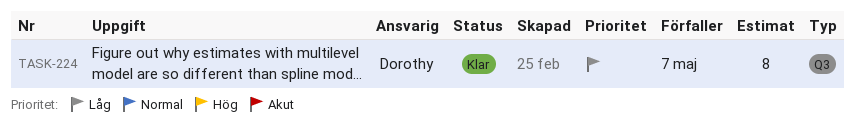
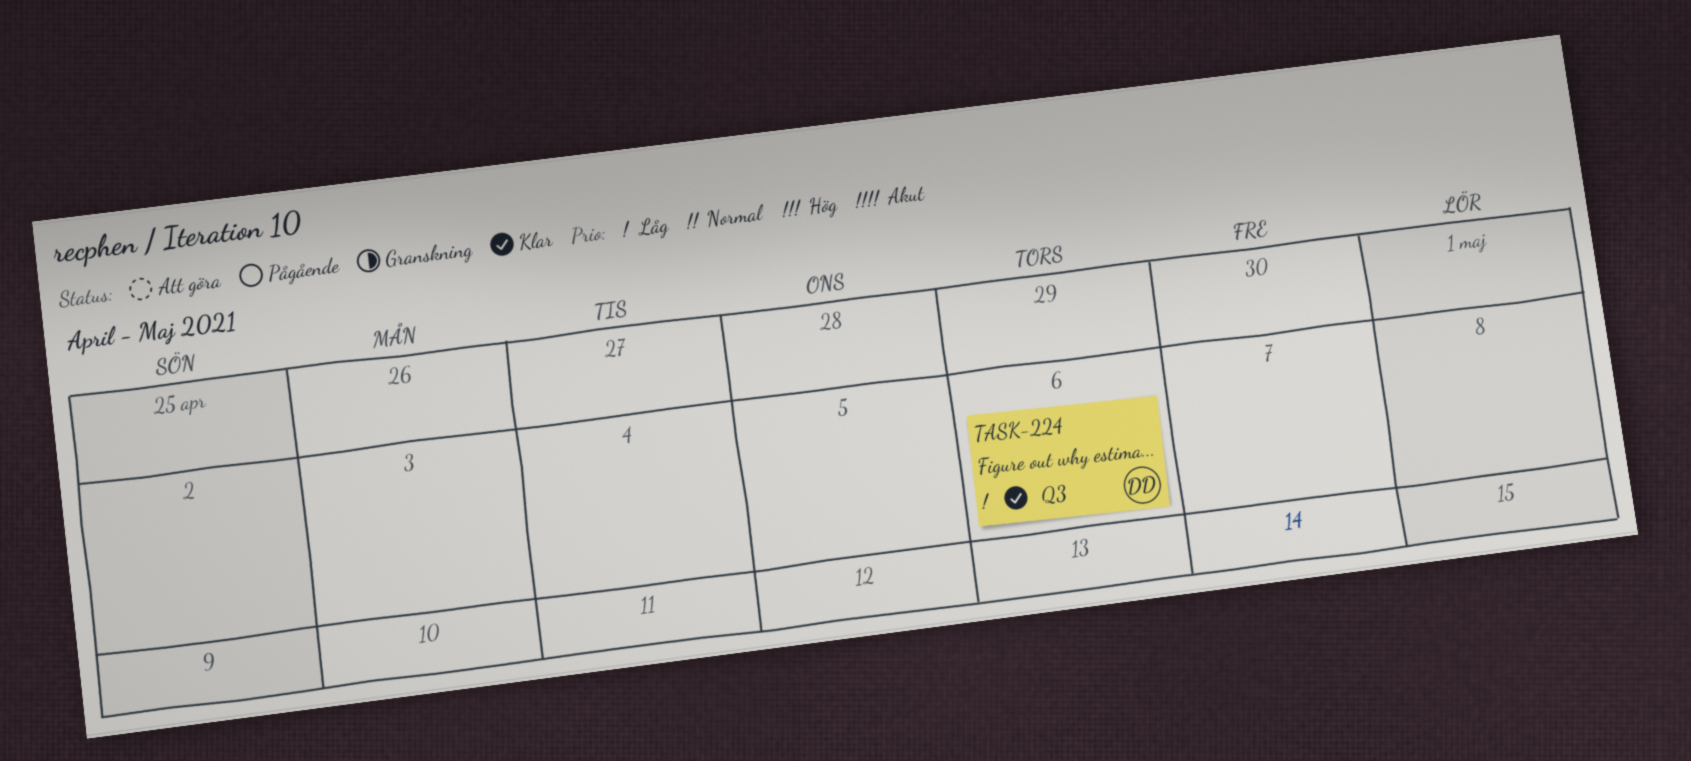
TASK-224, due: May 7 -> May 6

